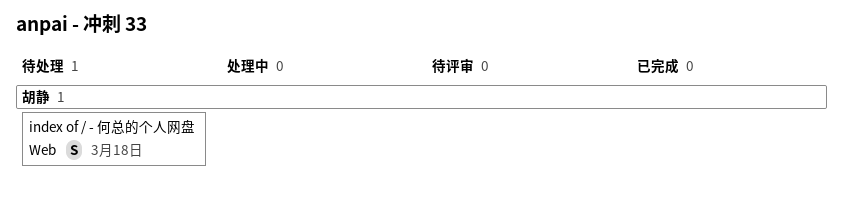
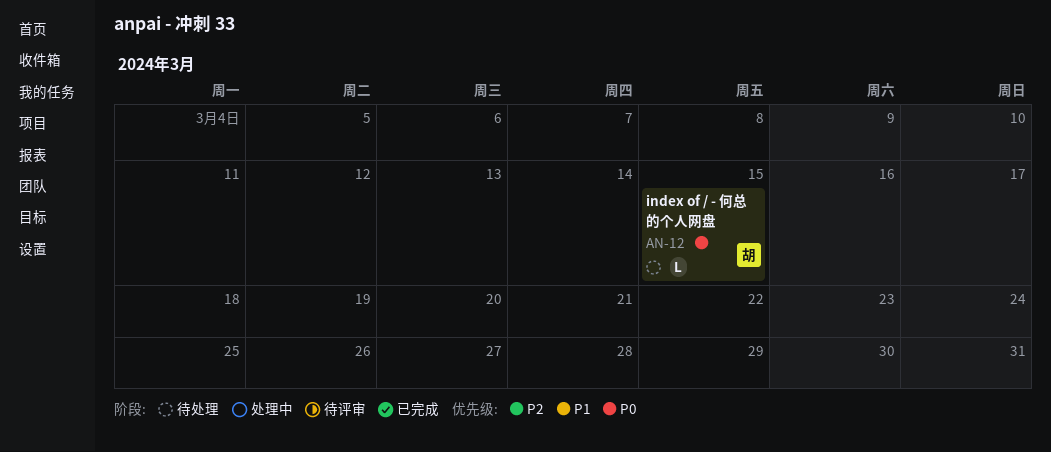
index of / - 何总的个人网盘, estimate: S -> L
index of / - 何总的个人网盘, due: Mar 18 -> Mar 15

